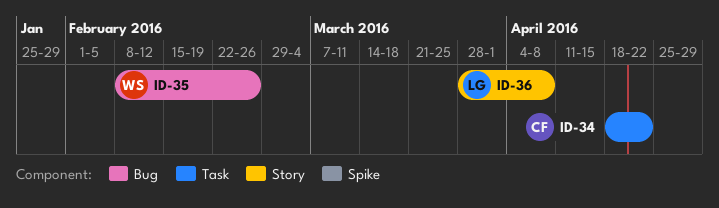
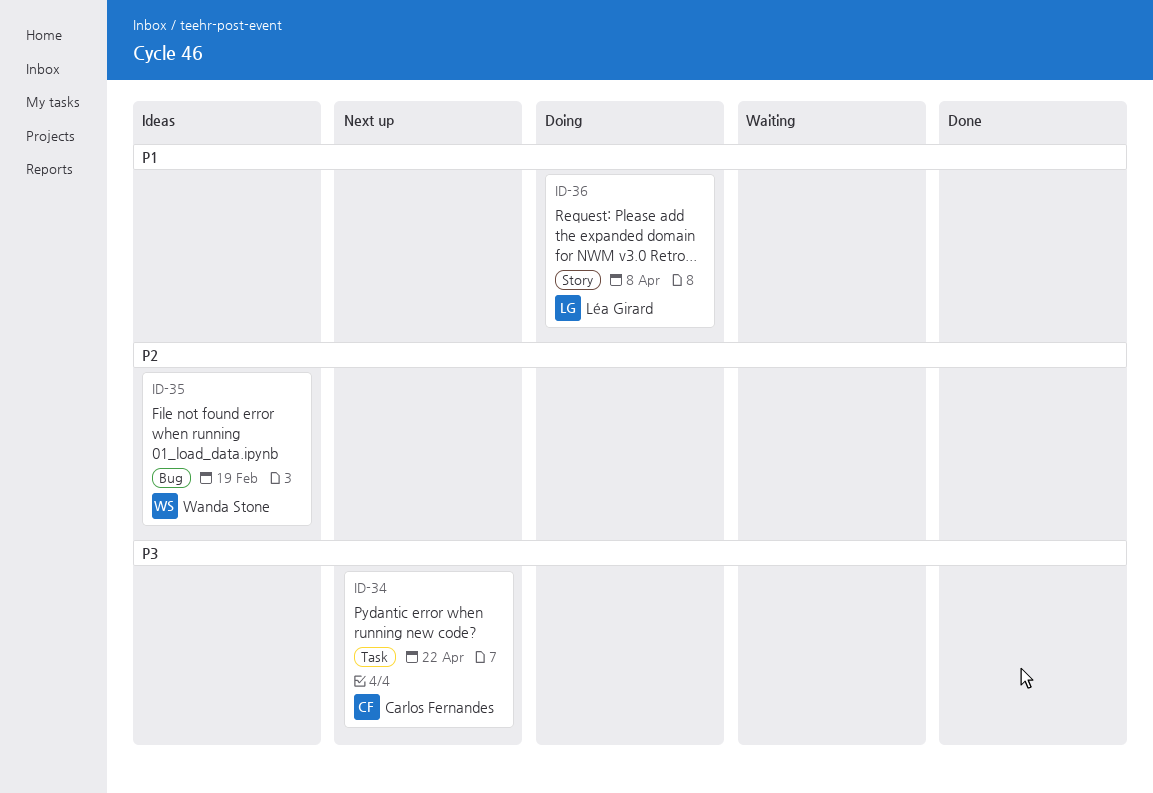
ID-35, due: Feb 26 -> Feb 19

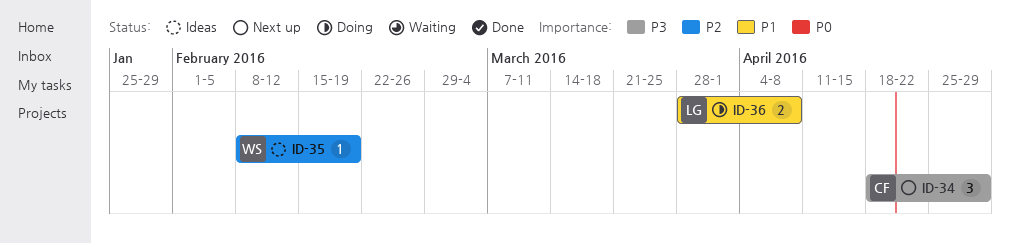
ID-34, due: Apr 22 -> Apr 29

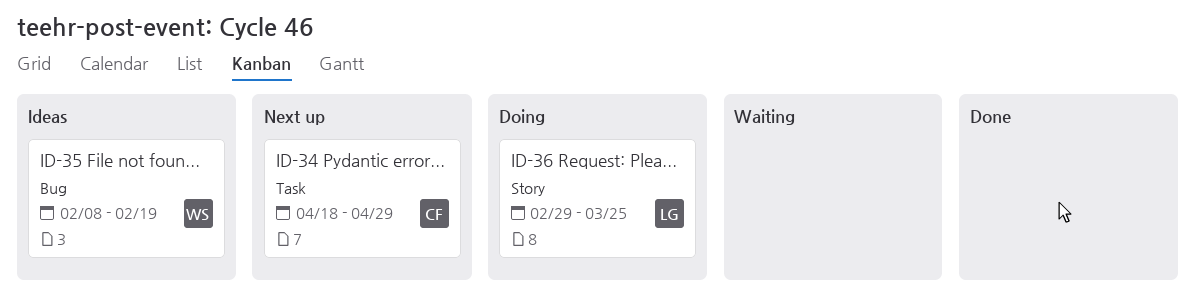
ID-36, start: Mar 28 -> Feb 29
ID-36, due: Apr 8 -> Mar 25

